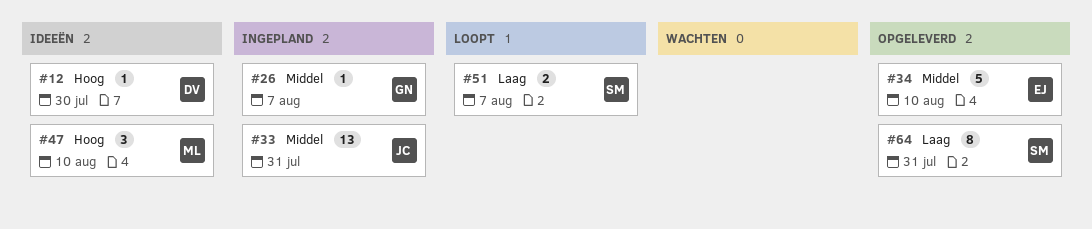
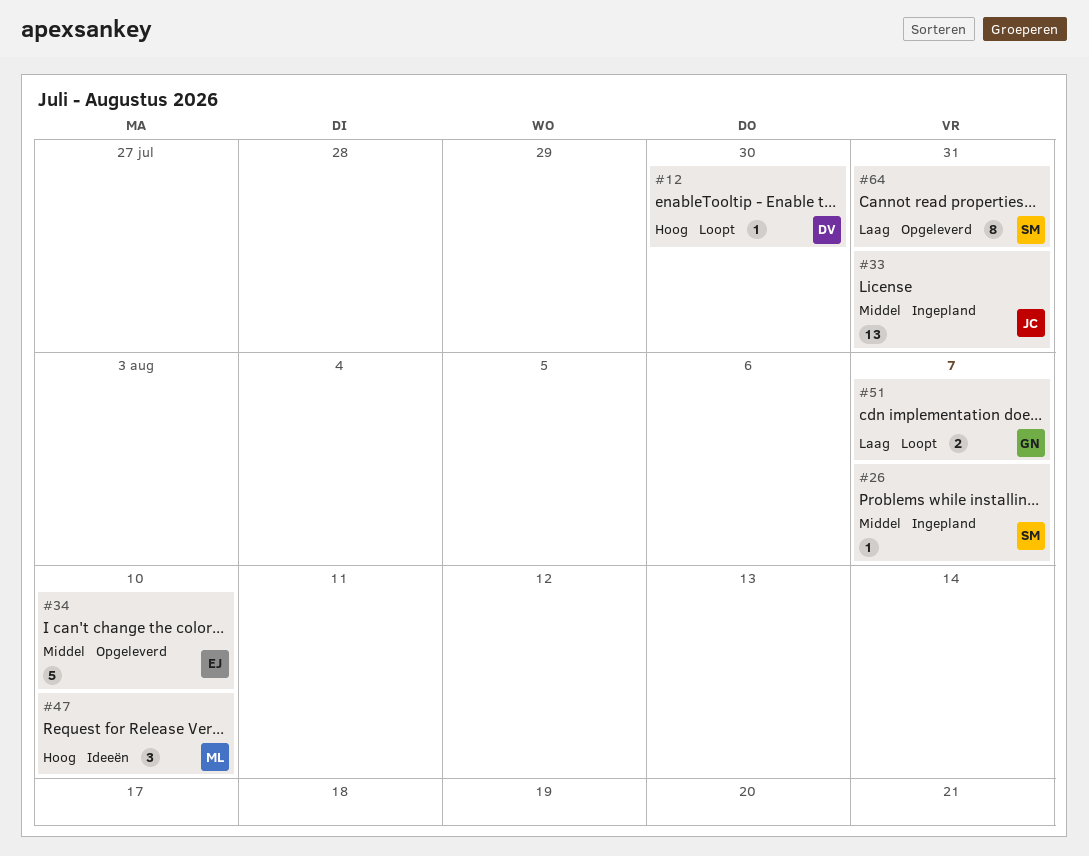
#12, status: Ideeën -> Loopt
#26, owner: GN -> SM
#51, owner: SM -> GN

